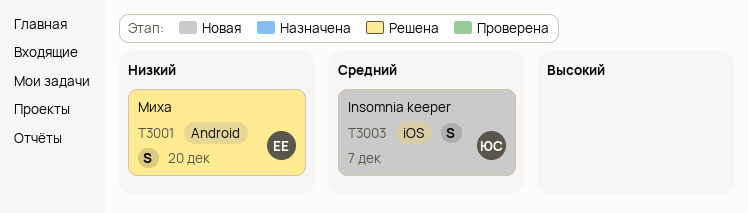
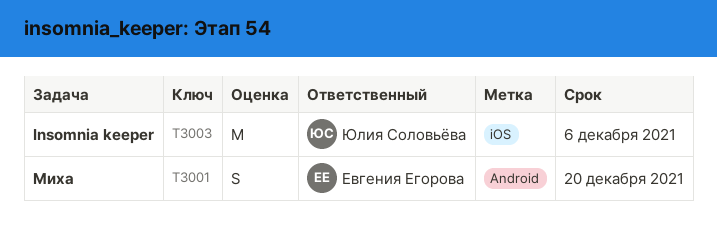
T3003, estimate: S -> M
T3003, due: Dec 7 -> Dec 6

